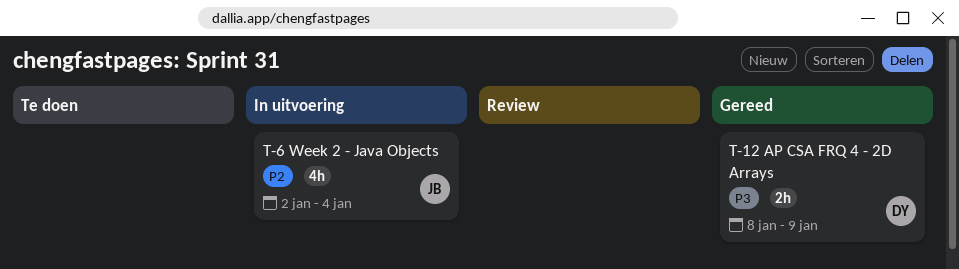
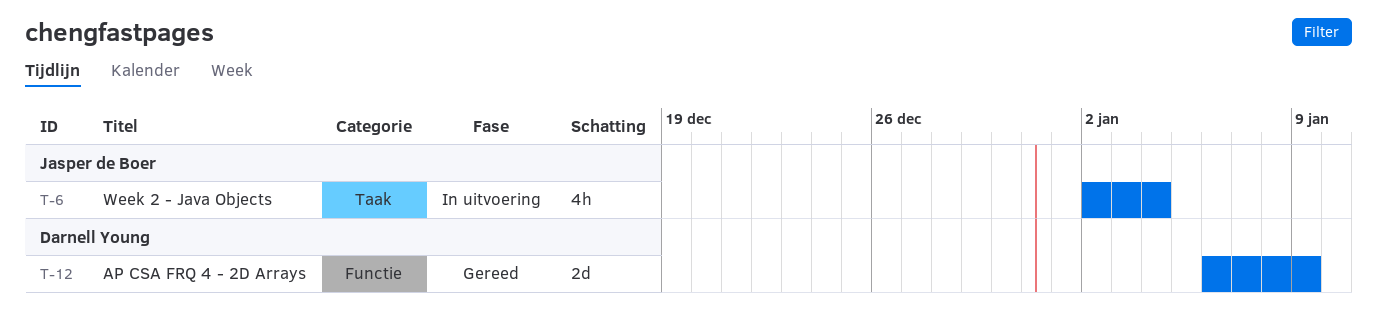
T-12, estimate: 2h -> 2d
T-12, start: Jan 8 -> Jan 6

